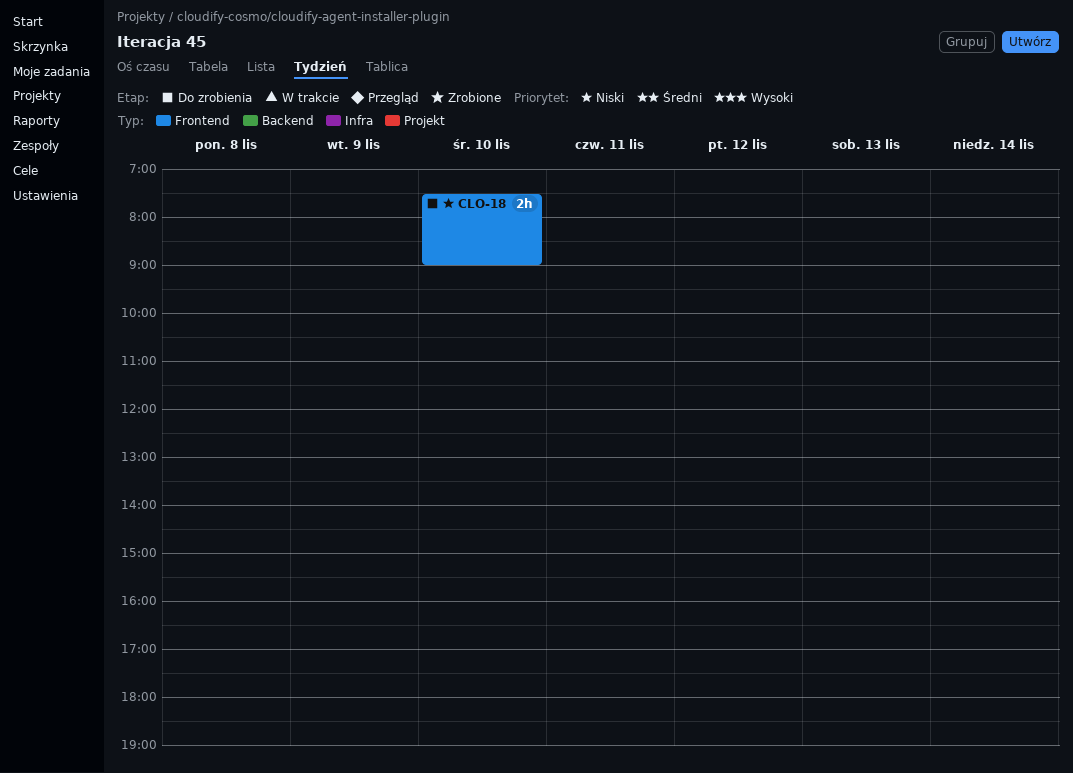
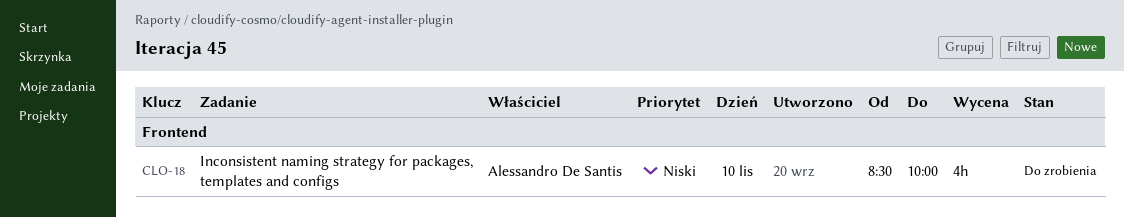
CLO-18, estimate: 2h -> 4h
CLO-18, begins: 07:30 -> 08:30
CLO-18, ends: 09:00 -> 10:00

